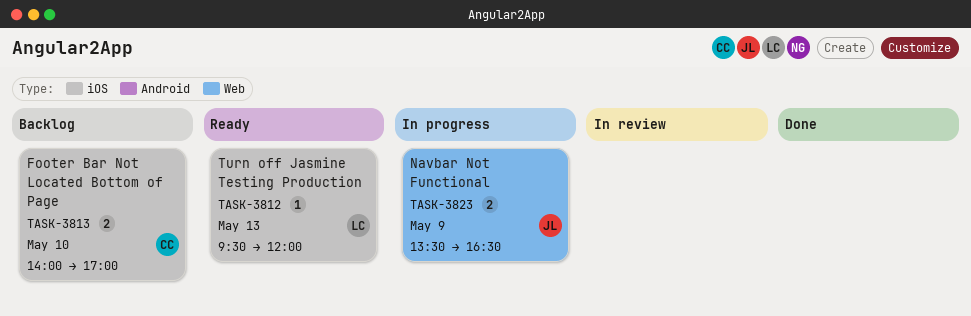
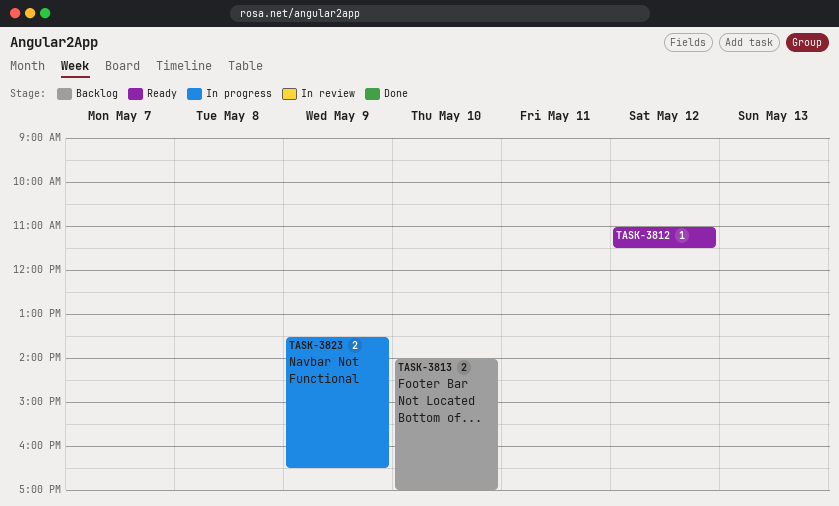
TASK-3812, day: May 13 -> May 12
TASK-3812, begins: 09:30 -> 11:00
TASK-3812, ends: 12:00 -> 11:30

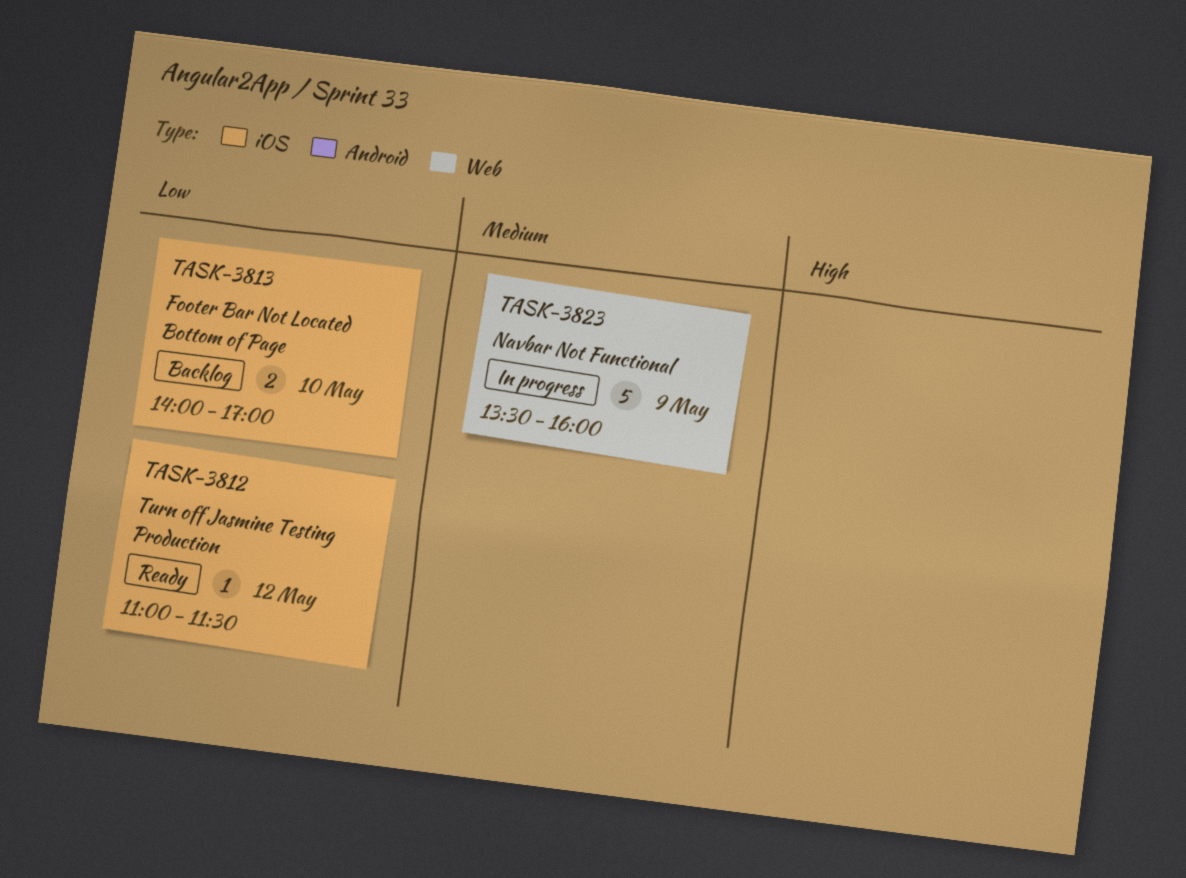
TASK-3823, estimate: 2 -> 5
TASK-3823, ends: 16:30 -> 16:00

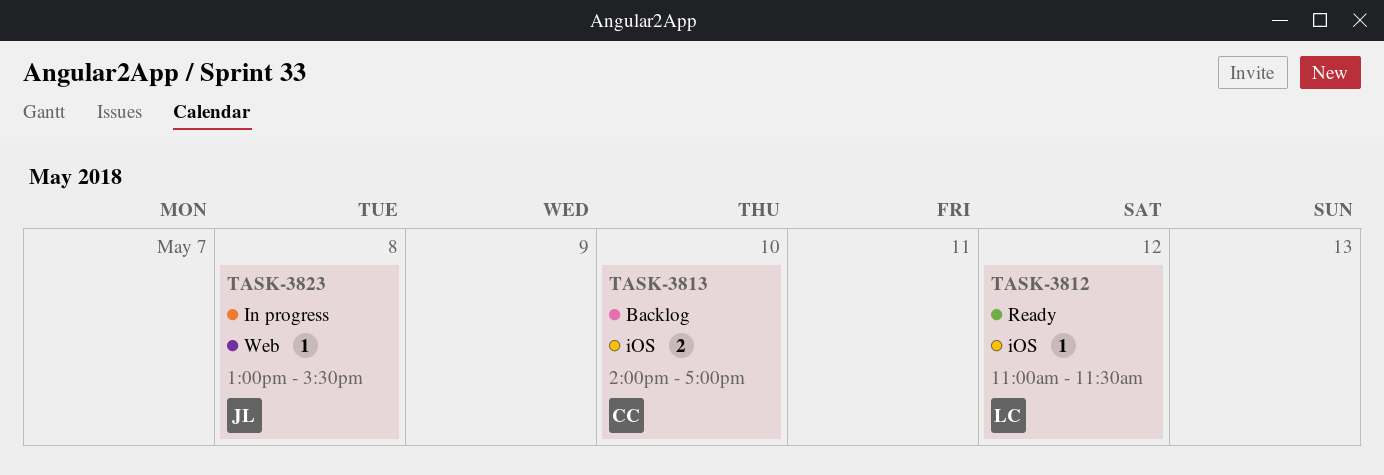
TASK-3823, estimate: 5 -> 1
TASK-3823, day: May 9 -> May 8
TASK-3823, begins: 13:30 -> 13:00
TASK-3823, ends: 16:00 -> 15:30

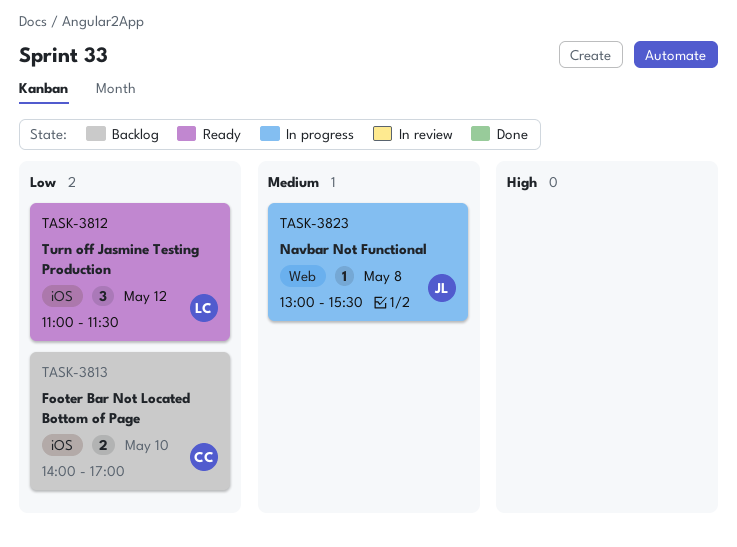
TASK-3812, estimate: 1 -> 3

